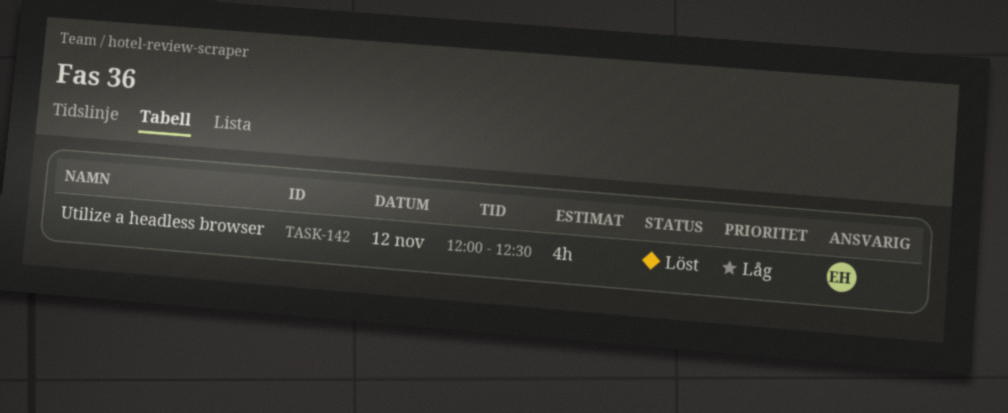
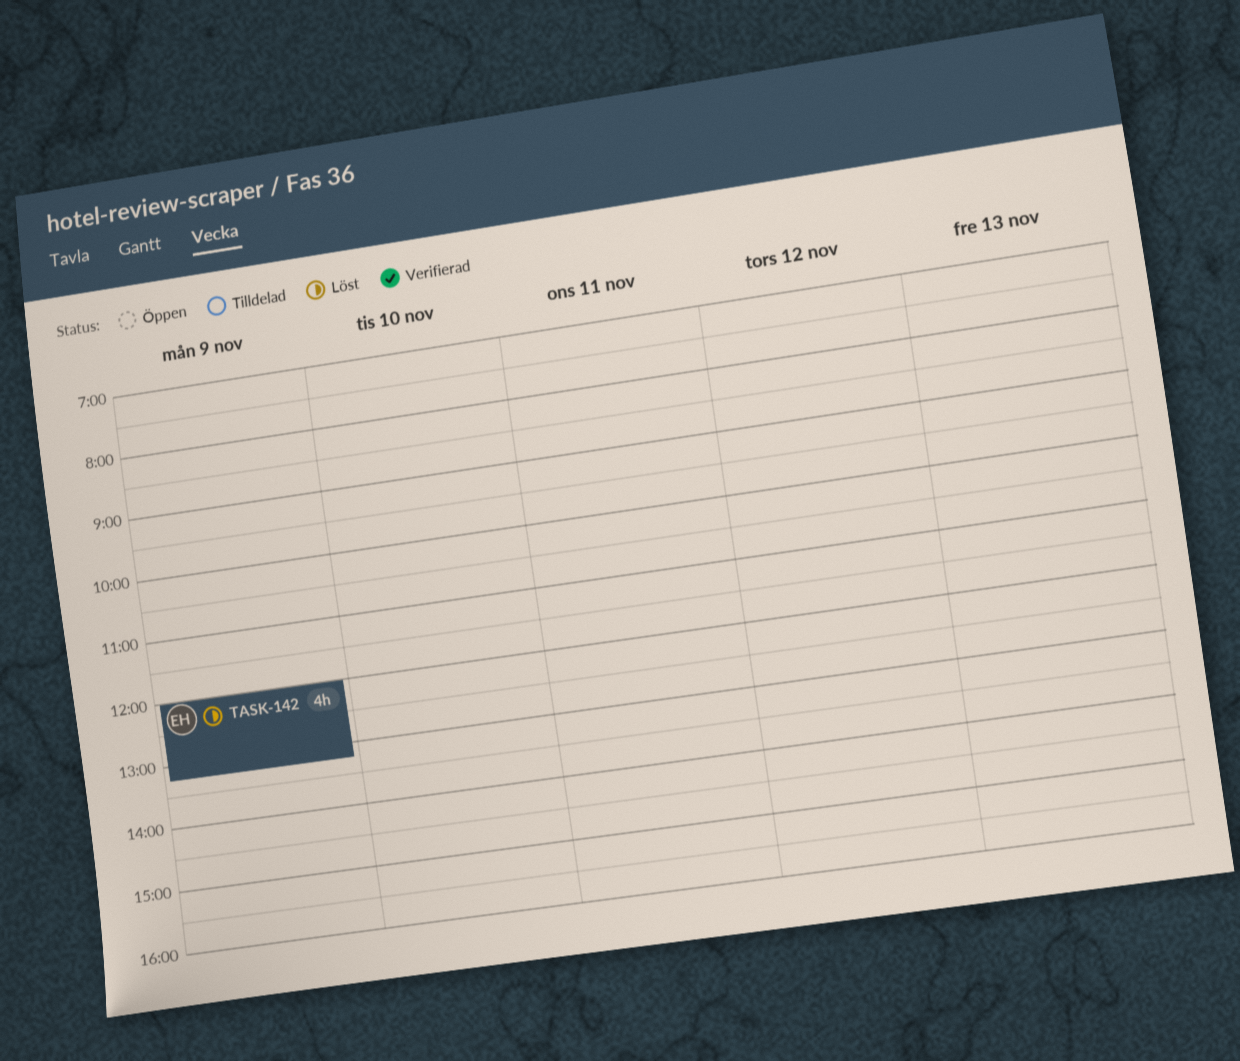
TASK-142, day: Nov 12 -> Nov 9
TASK-142, ends: 12:30 -> 13:15

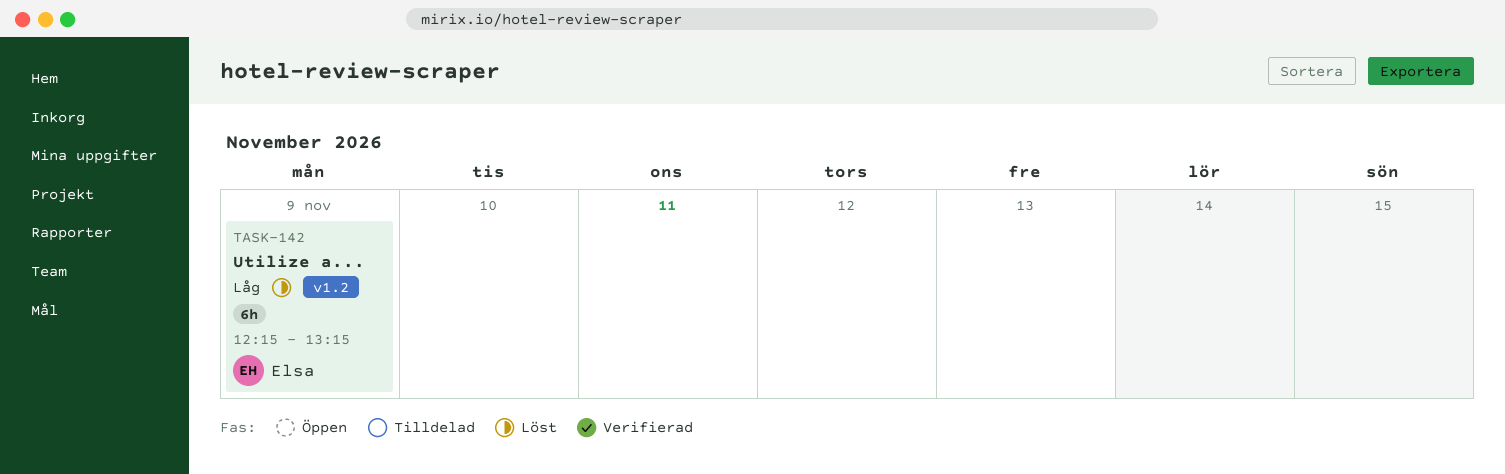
TASK-142, estimate: 4h -> 6h
TASK-142, begins: 12:00 -> 12:15

